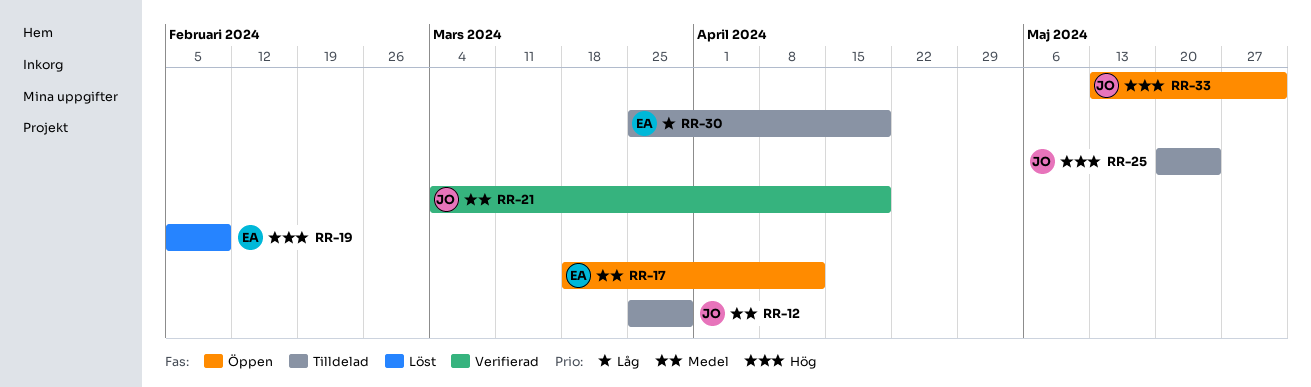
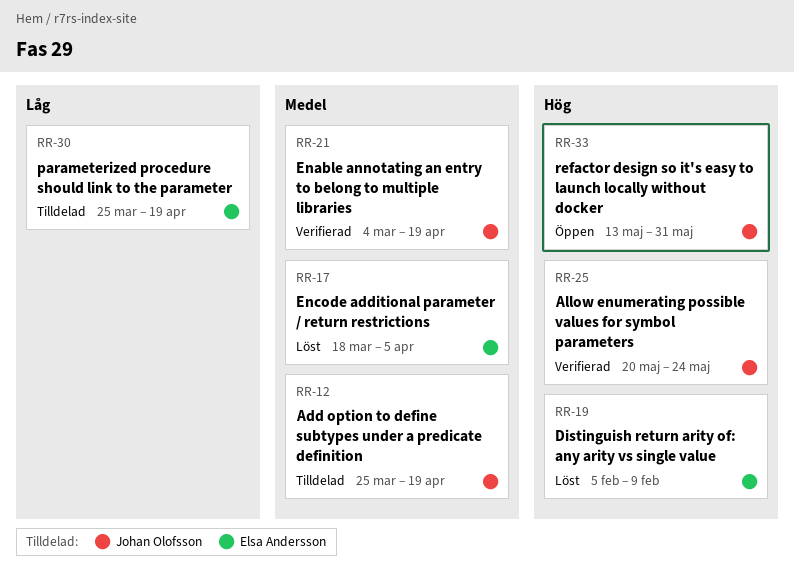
RR-12, due: Mar 29 -> Apr 19
RR-17, status: Öppen -> Löst
RR-17, due: Apr 12 -> Apr 5
RR-25, status: Tilldelad -> Verifierad

